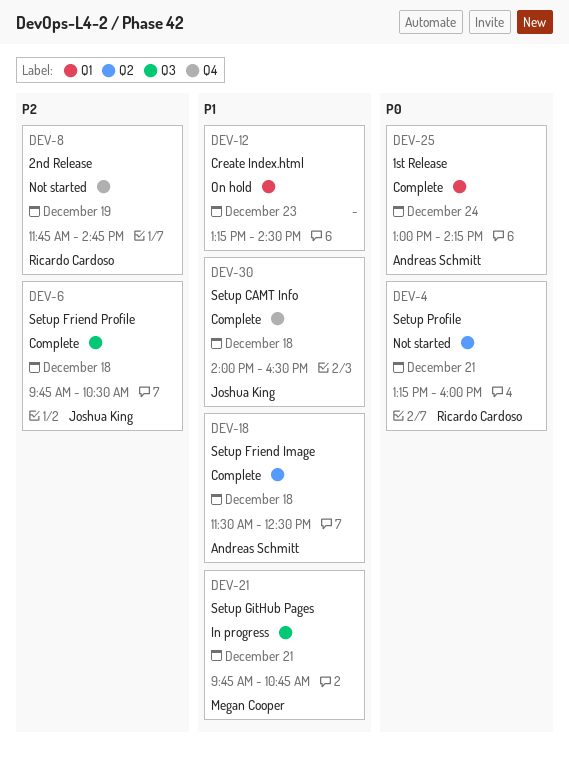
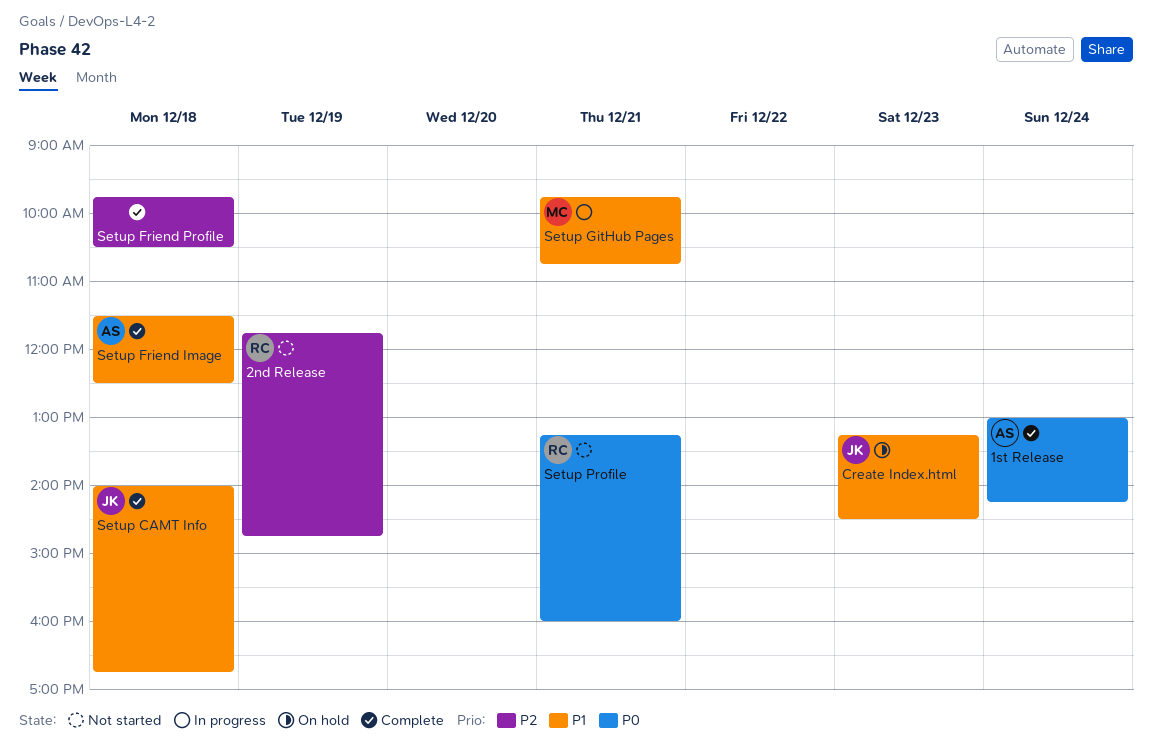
Create Index.html, owner: none -> Joshua King
Setup CAMT Info, ends: 16:30 -> 16:45
Setup Friend Profile, owner: Joshua King -> none

